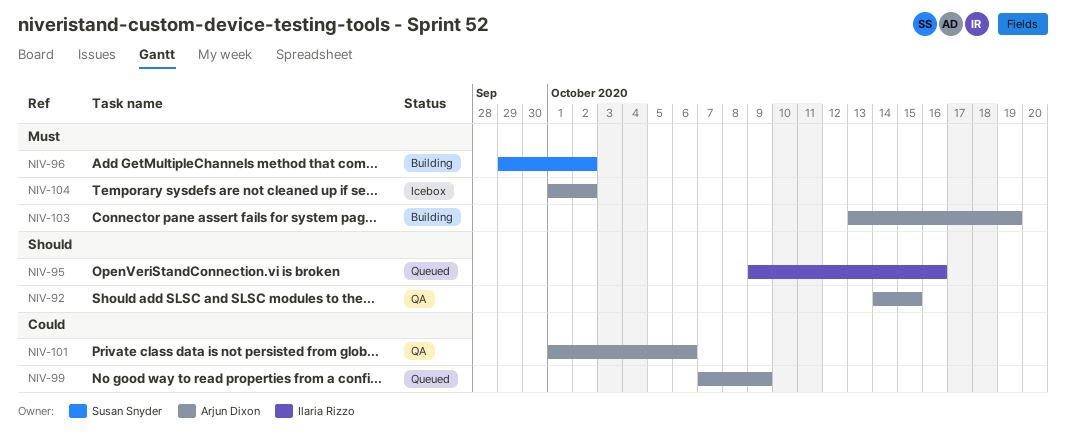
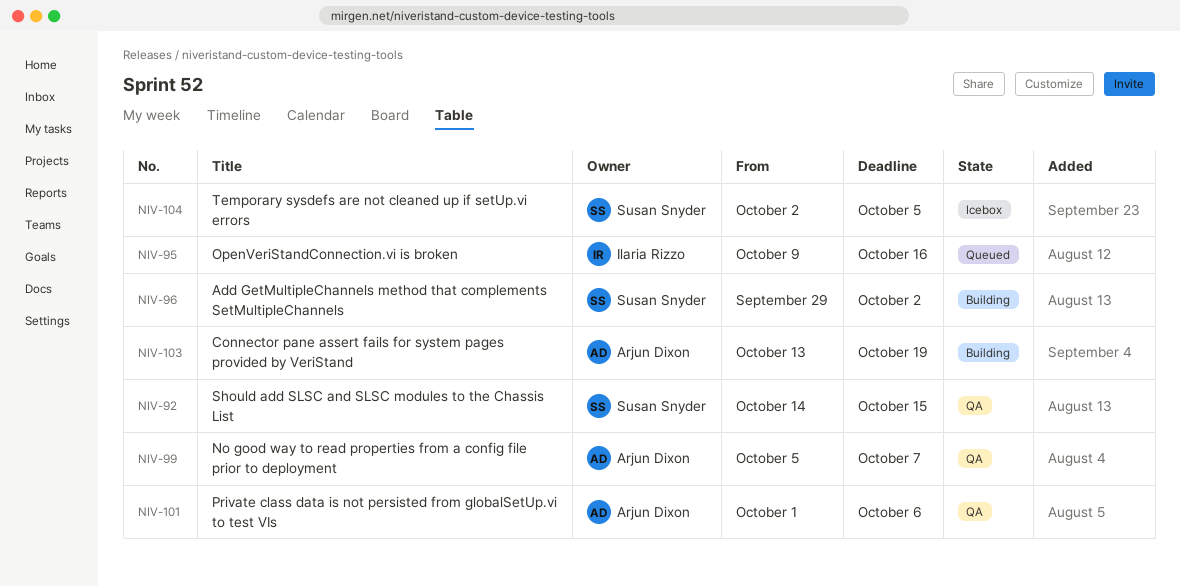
NIV-92, owner: Arjun Dixon -> Susan Snyder
NIV-99, status: Queued -> QA
NIV-99, start: Oct 7 -> Oct 5
NIV-99, due: Oct 9 -> Oct 7
NIV-104, owner: Arjun Dixon -> Susan Snyder
NIV-104, start: Oct 1 -> Oct 2
NIV-104, due: Oct 2 -> Oct 5

